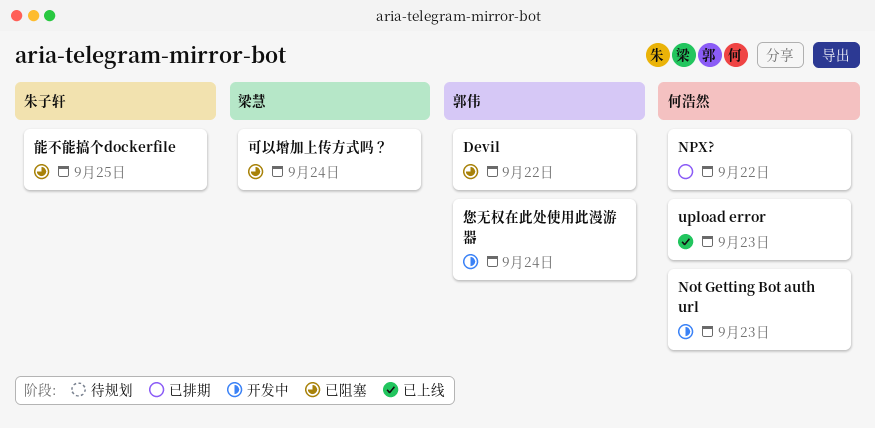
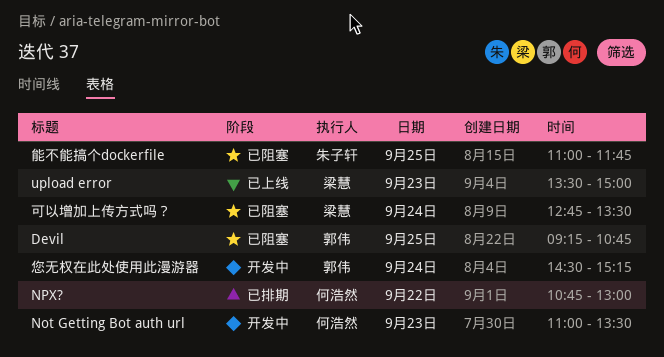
Devil, day: Sep 22 -> Sep 25
upload error, owner: 何浩然 -> 梁慧

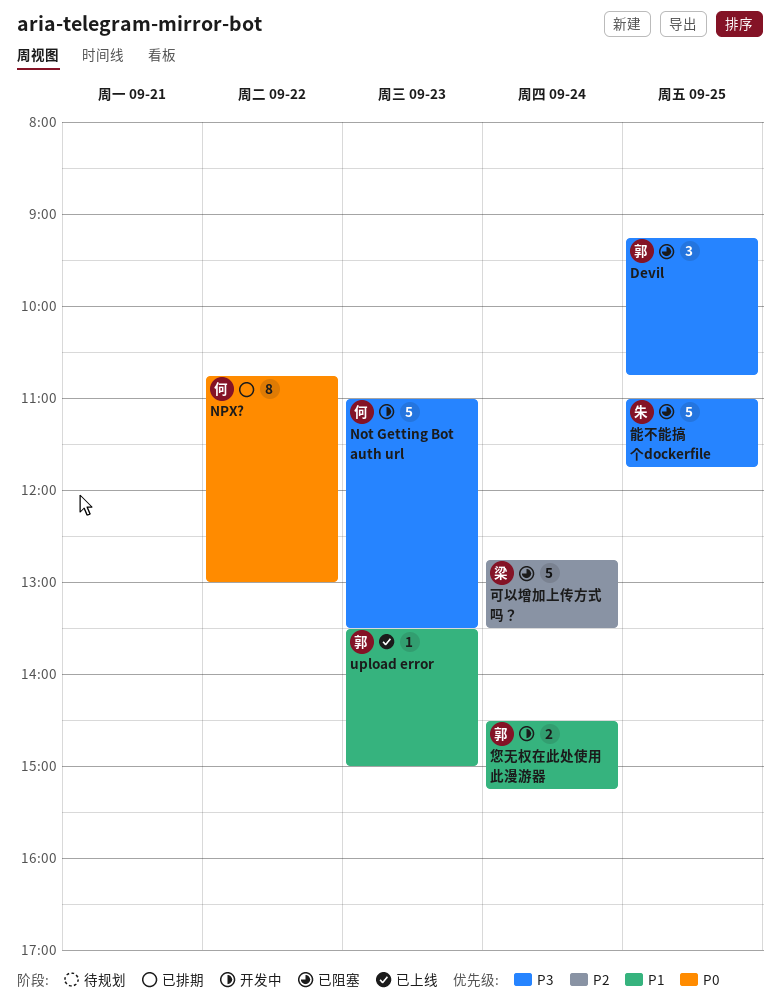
upload error, owner: 梁慧 -> 郭伟

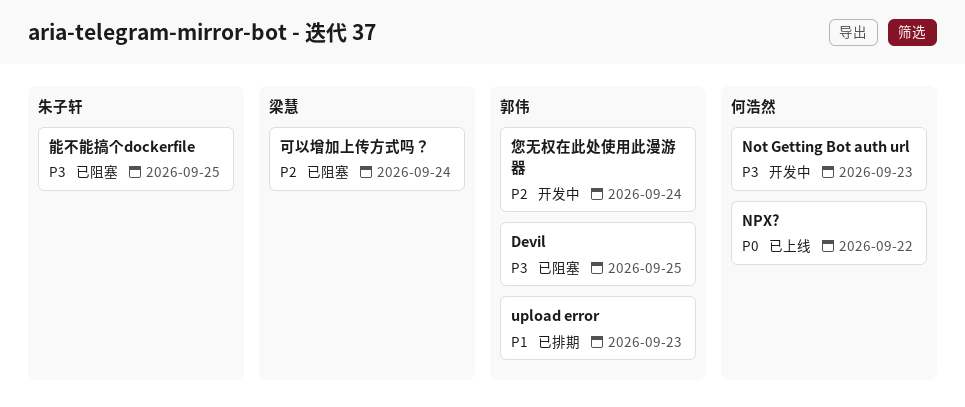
NPX?, status: 已排期 -> 已上线
upload error, status: 已上线 -> 已排期
您无权在此处使用此漫游器, priority: P1 -> P2

